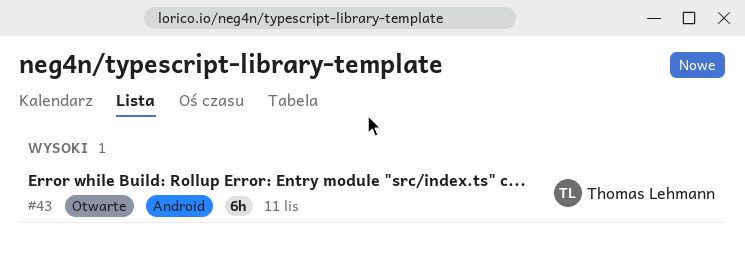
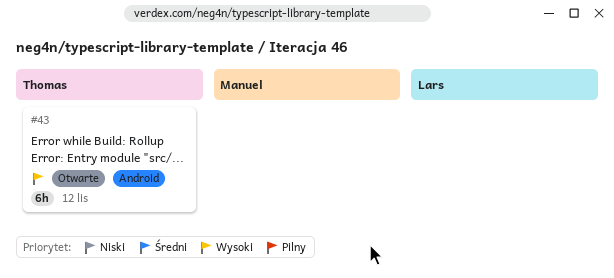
#43, due: Nov 11 -> Nov 12

